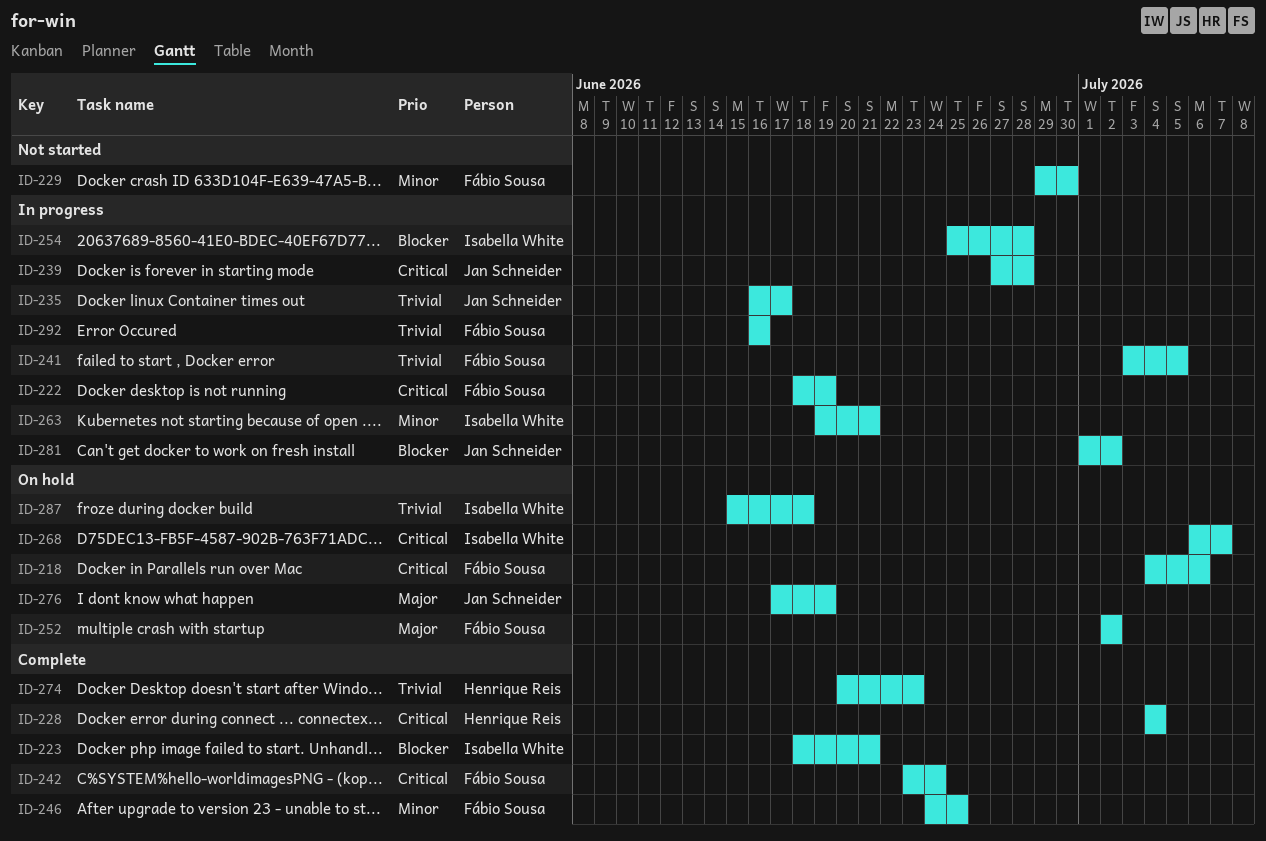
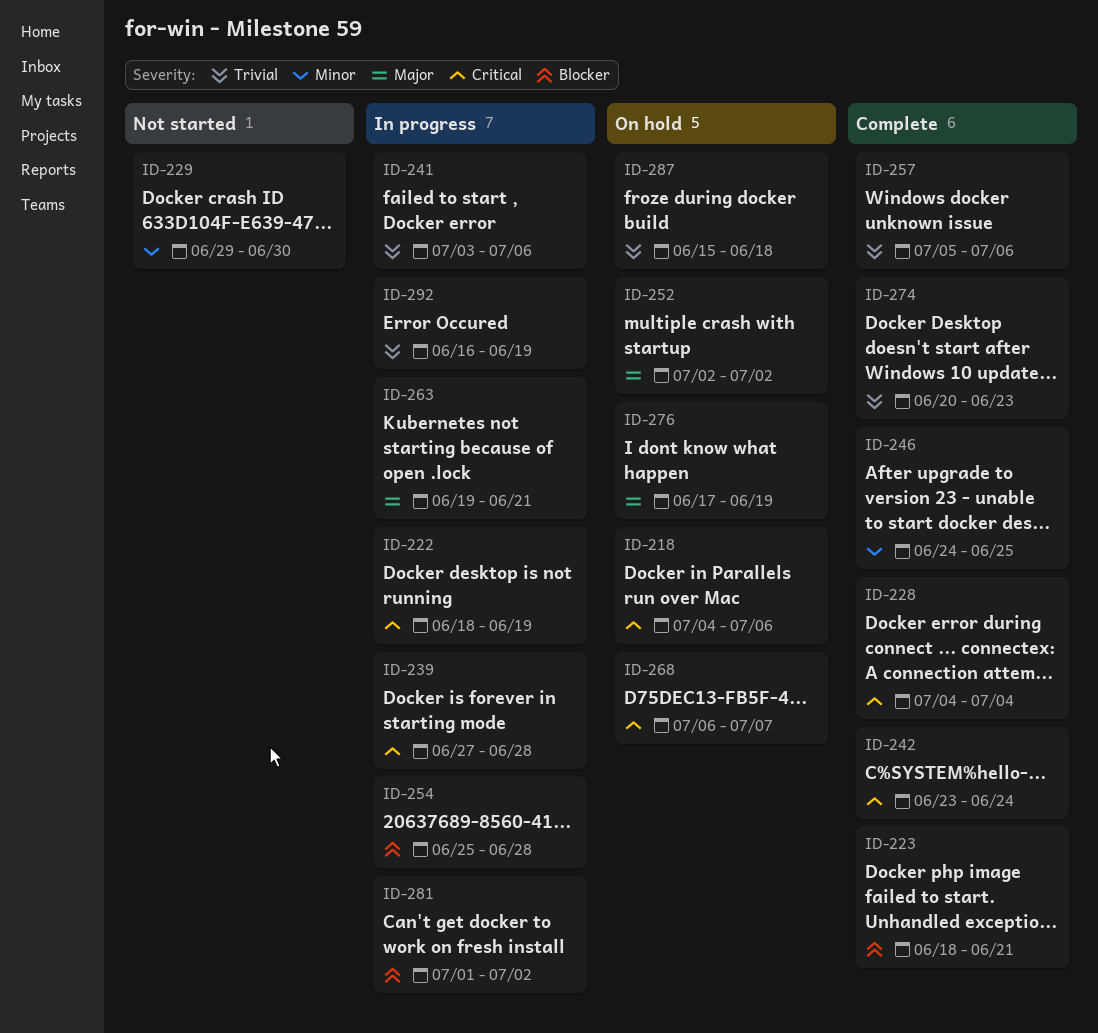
ID-235: present -> none
ID-241, due: Jul 5 -> Jul 6
ID-257: none -> present
ID-263, priority: Minor -> Major
ID-292, due: Jun 16 -> Jun 19

